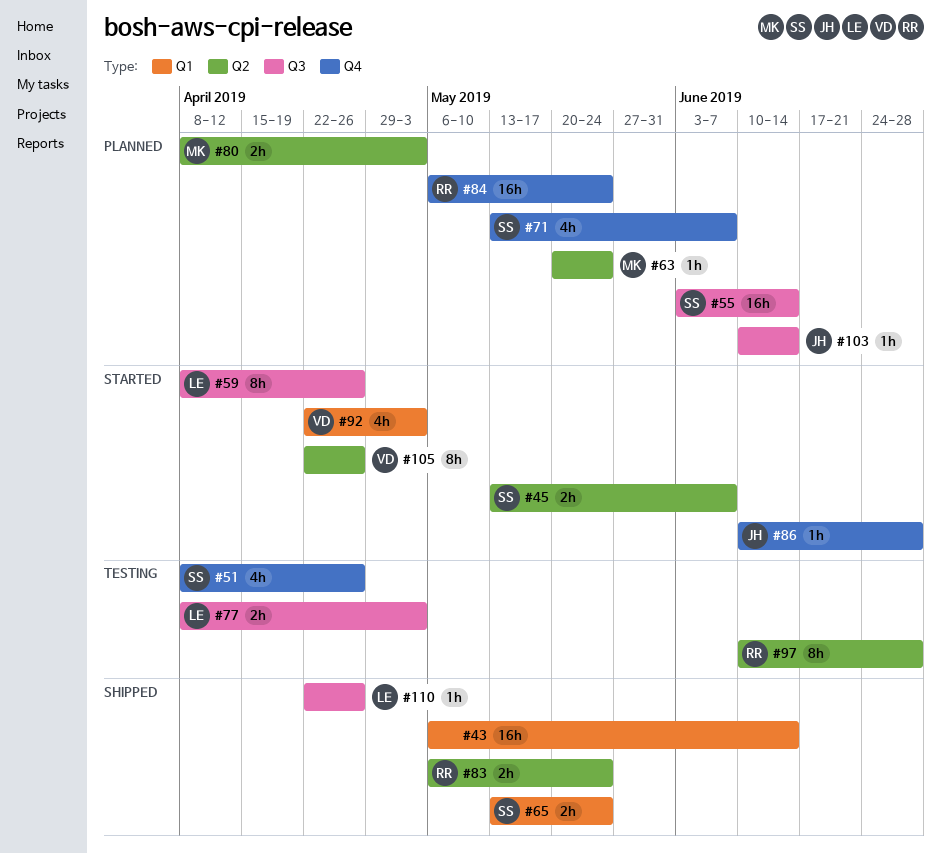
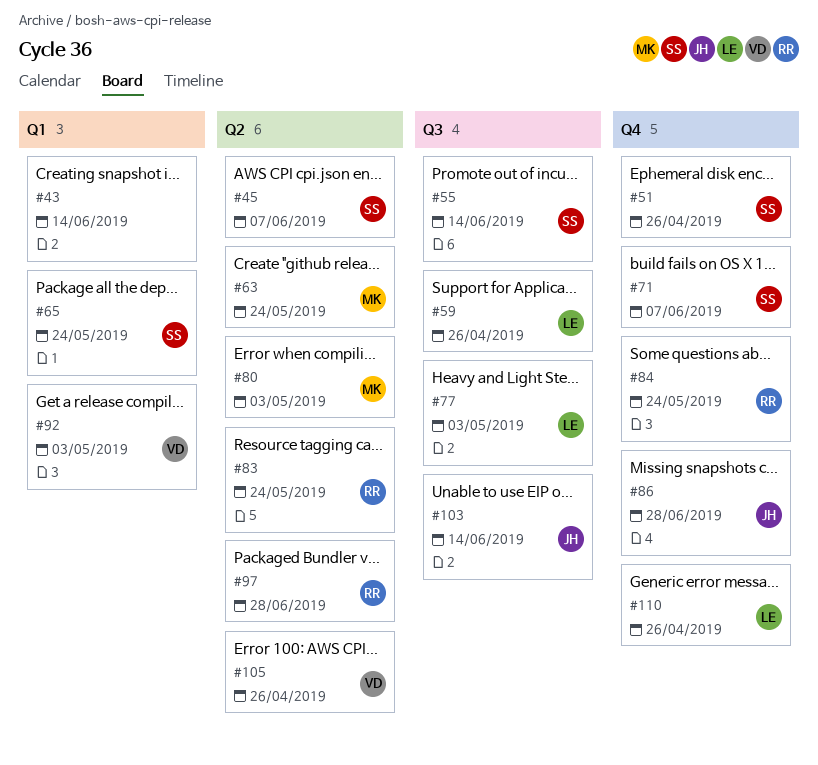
#110, label: Q3 -> Q4

